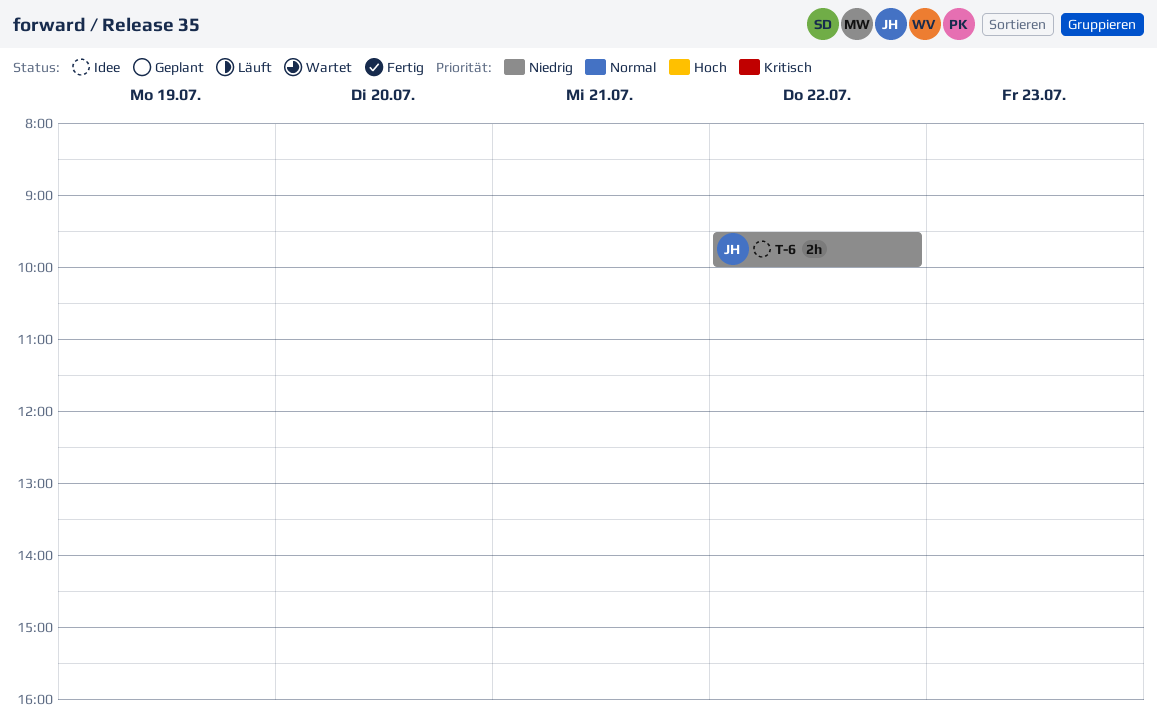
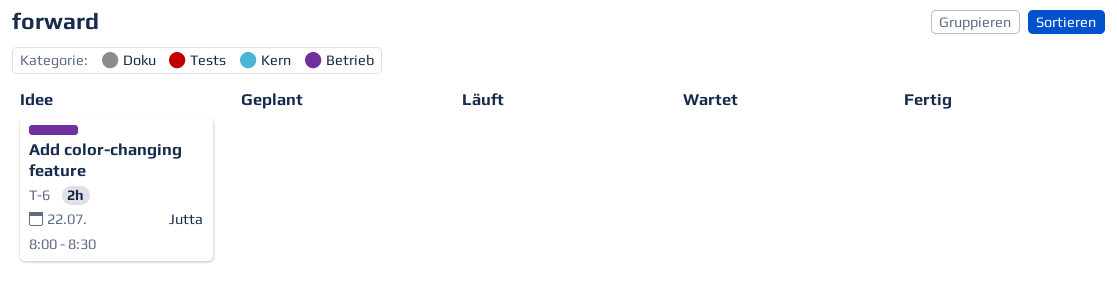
T-6, begins: 09:30 -> 08:00
T-6, ends: 10:00 -> 08:30

